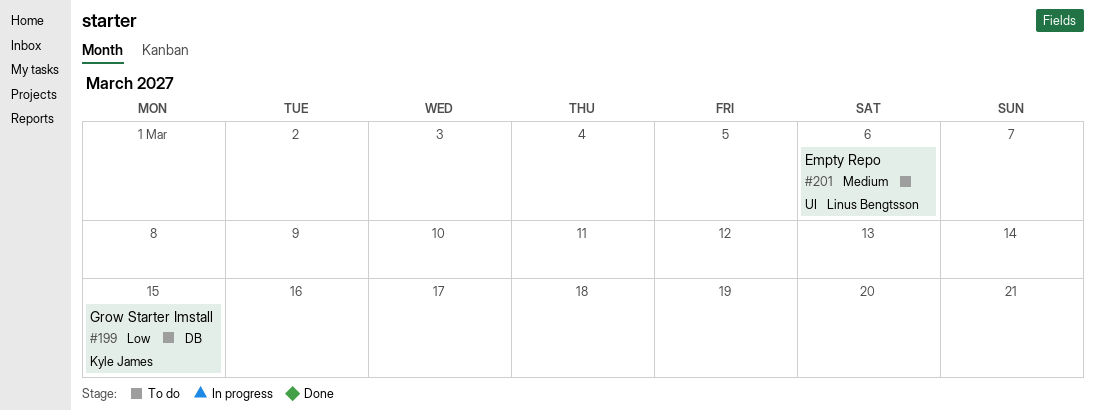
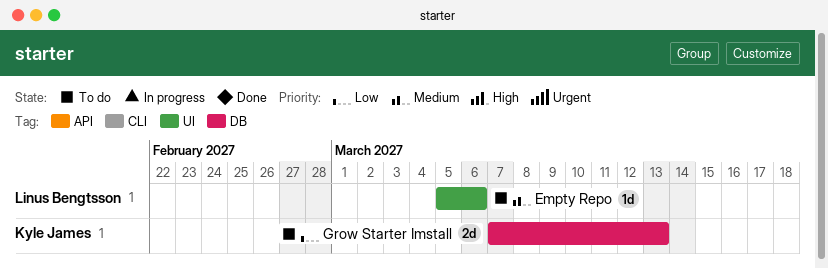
Grow Starter Imstall, due: Mar 15 -> Mar 13

